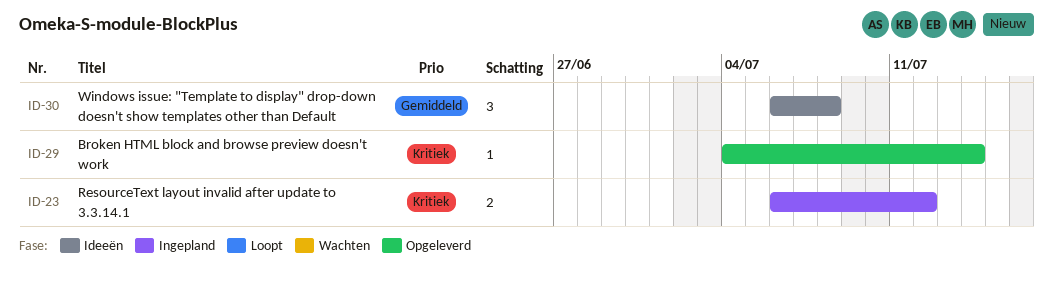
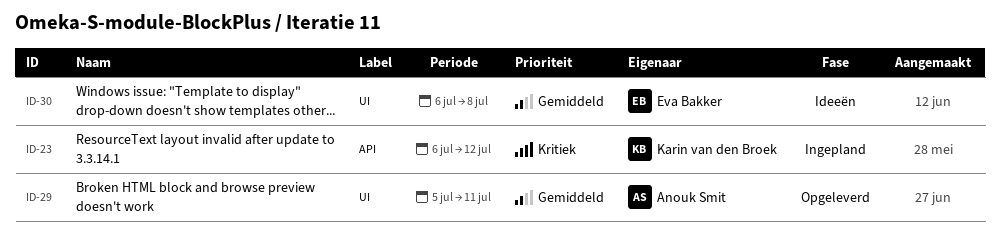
ID-29, priority: Kritiek -> Gemiddeld
ID-29, start: Jul 4 -> Jul 5
ID-29, due: Jul 14 -> Jul 11

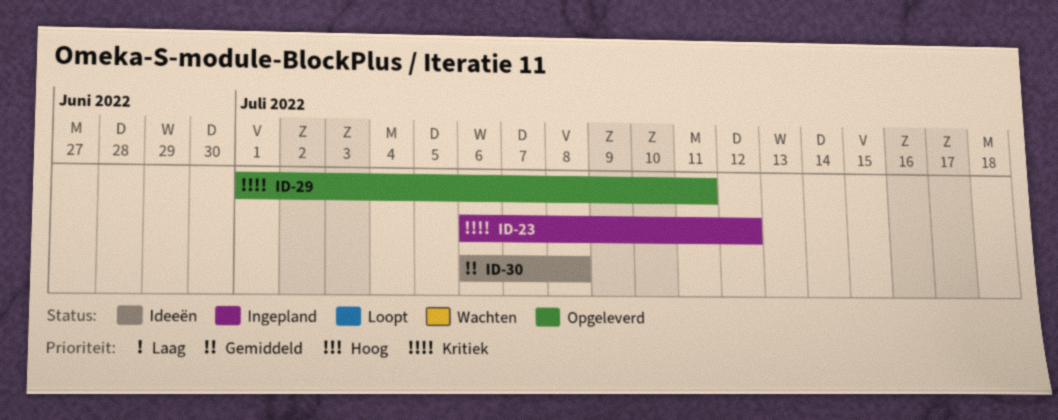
ID-29, priority: Gemiddeld -> Kritiek
ID-29, start: Jul 5 -> Jul 1

